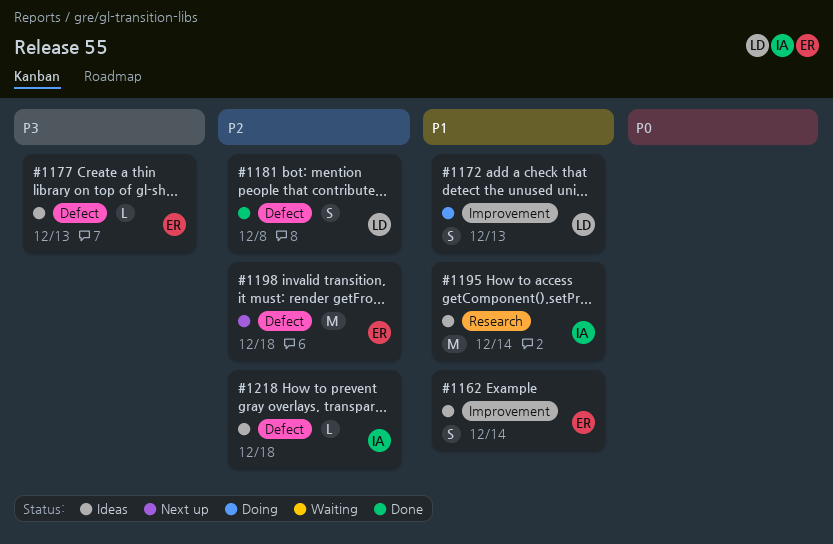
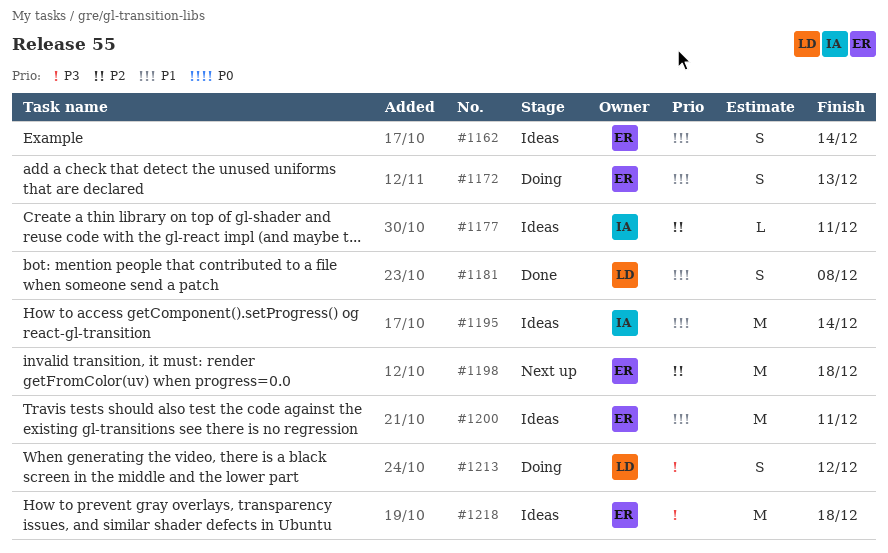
#1172, owner: LD -> ER
#1177, owner: ER -> IA
#1177, priority: P3 -> P2
#1177, due: Dec 13 -> Dec 11
#1181, priority: P2 -> P1
#1200: none -> present
#1213: none -> present
#1218, owner: IA -> ER
#1218, priority: P2 -> P3
#1218, estimate: L -> M

